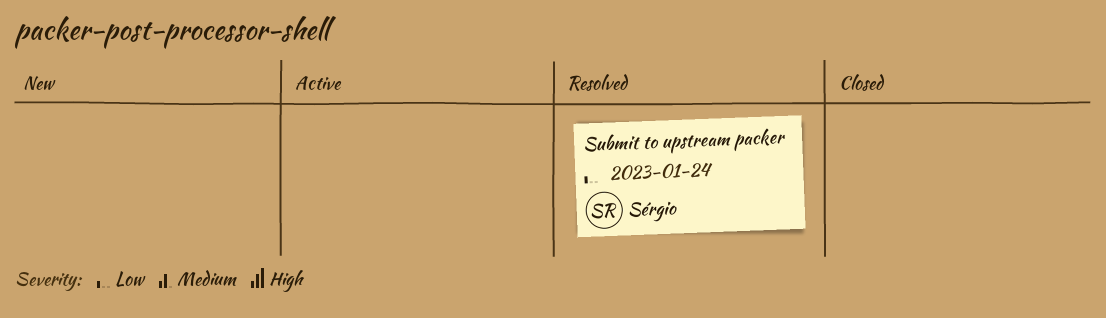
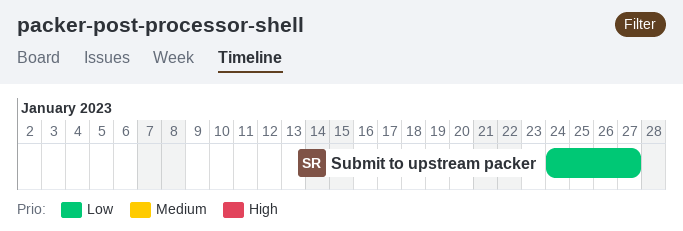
Submit to upstream packer, due: Jan 24 -> Jan 27

